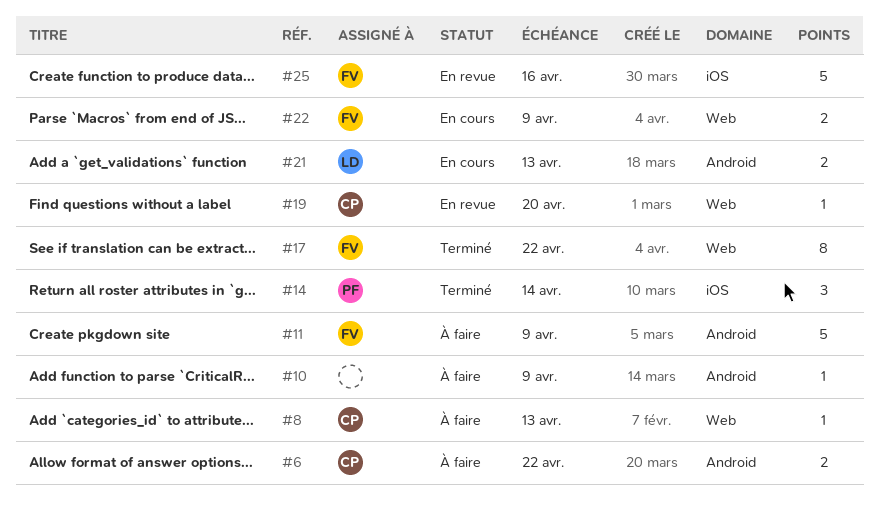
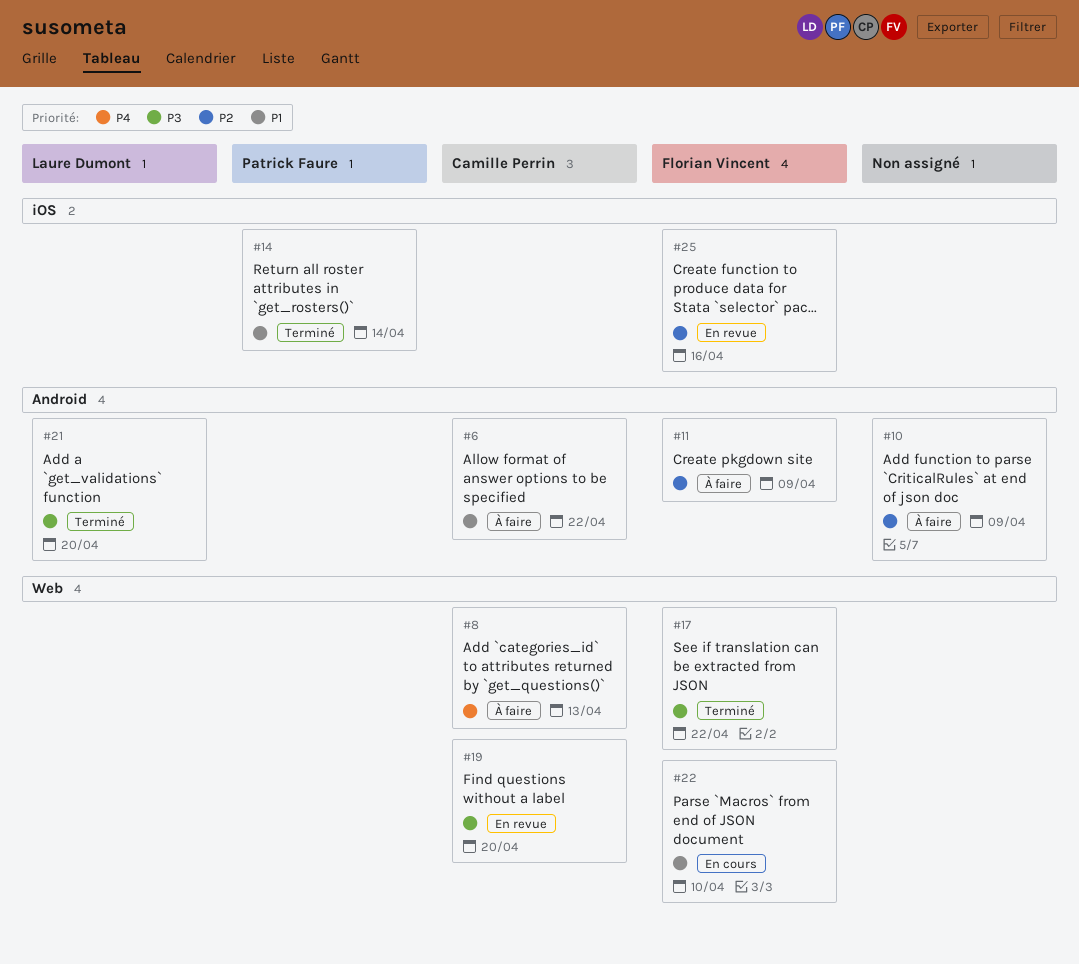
#21, status: En cours -> Terminé
#21, due: Apr 13 -> Apr 20
#22, due: Apr 9 -> Apr 10

